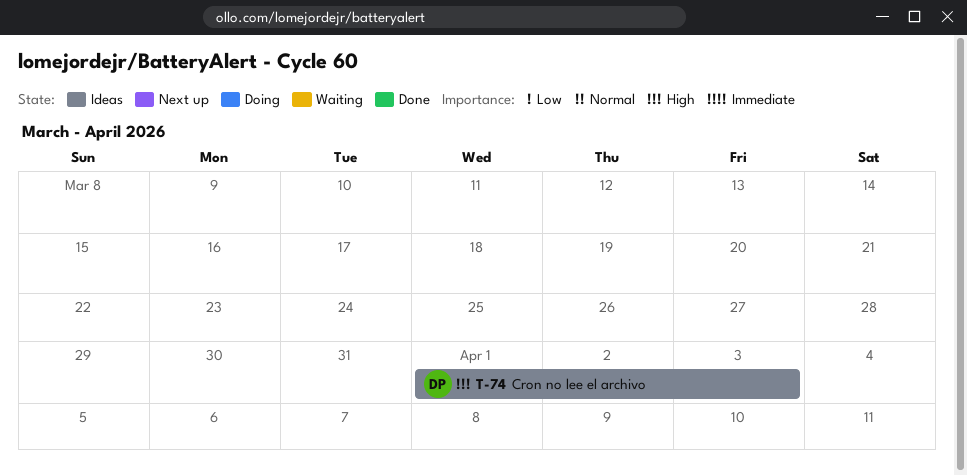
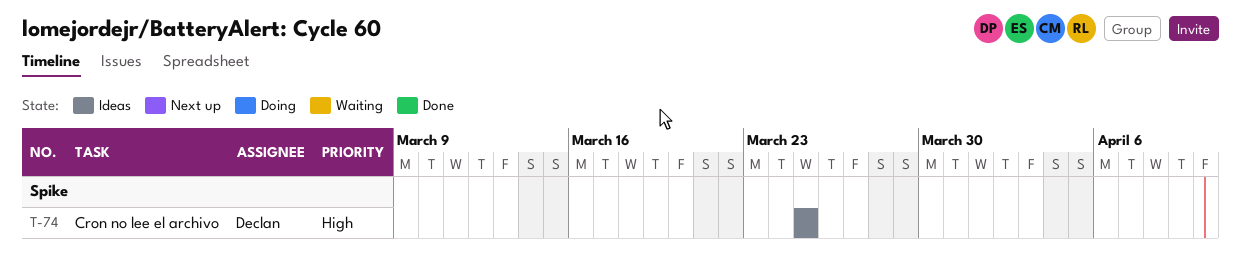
T-74, start: Apr 1 -> Mar 25
T-74, due: Apr 3 -> Mar 25

